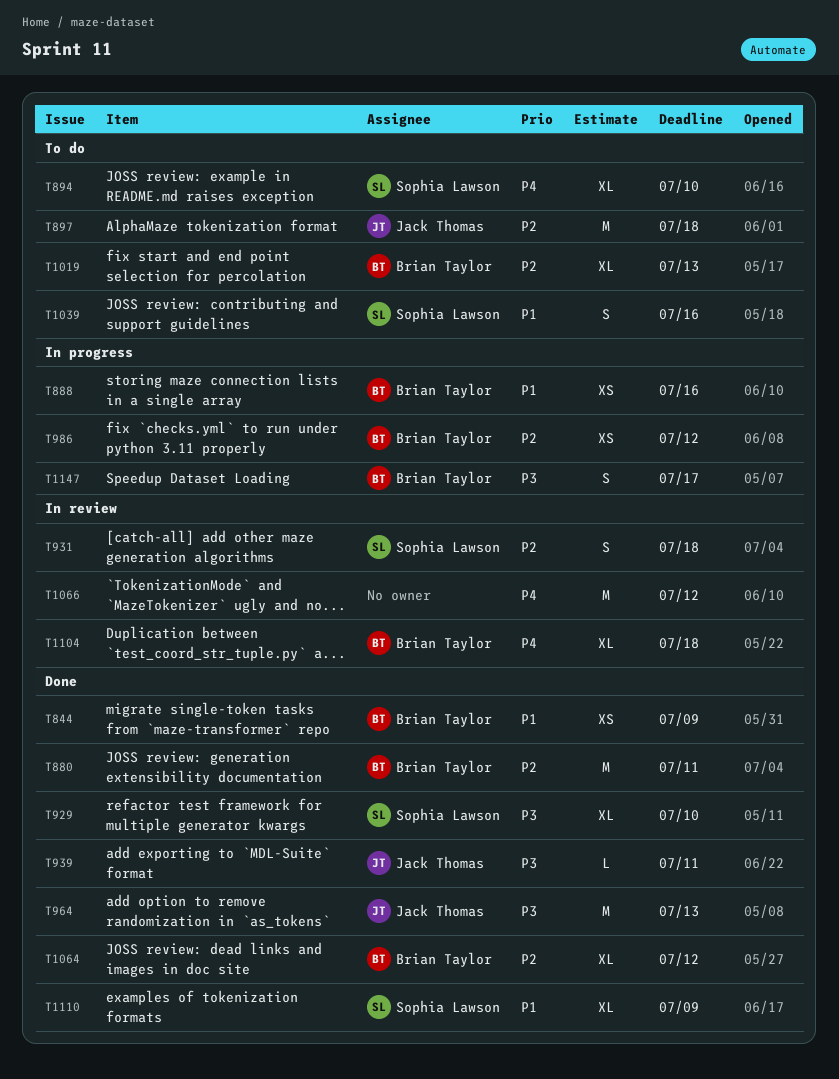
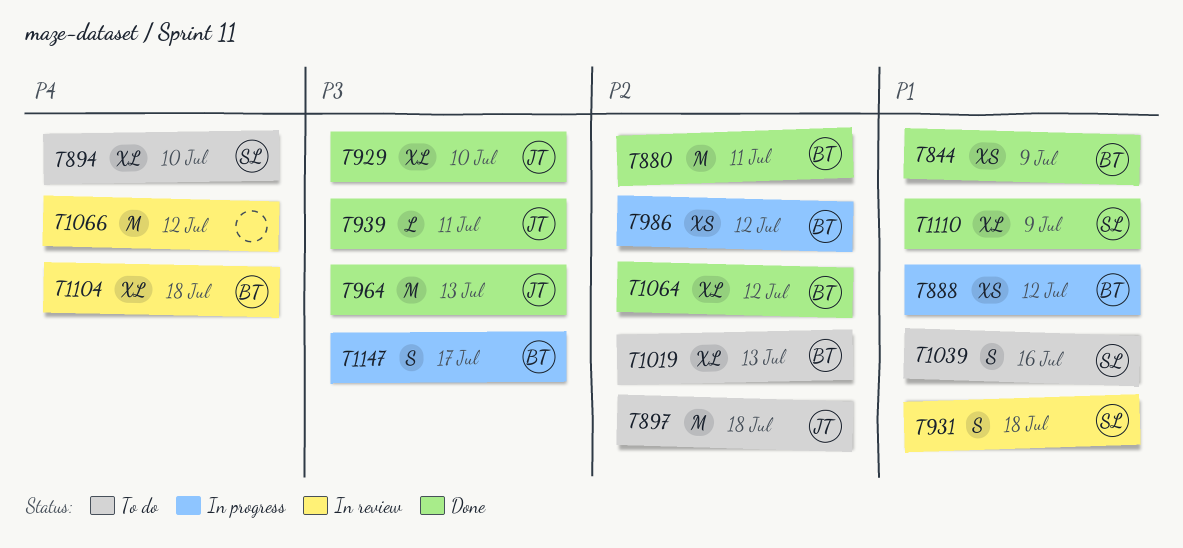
T888, due: Jul 16 -> Jul 12
T929, owner: Sophia Lawson -> Jack Thomas
T931, priority: P2 -> P1

